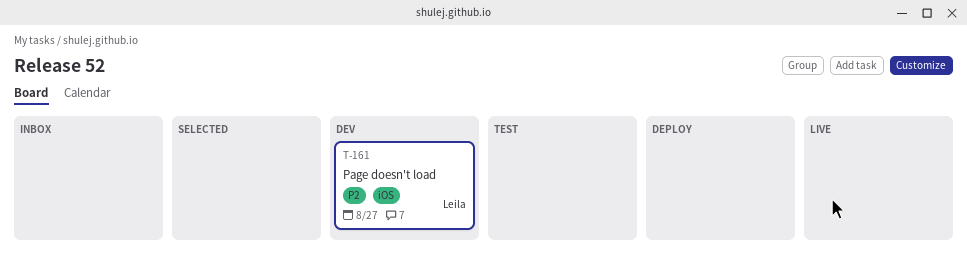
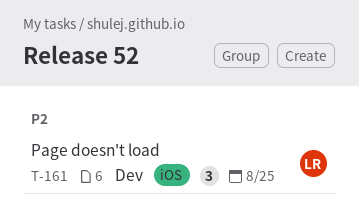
T-161, due: Aug 27 -> Aug 25

